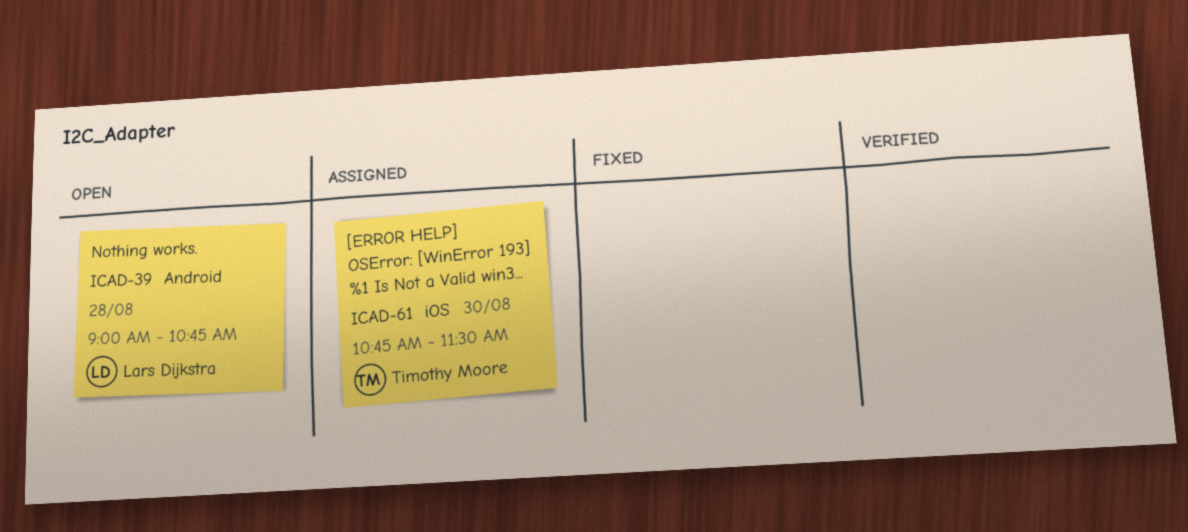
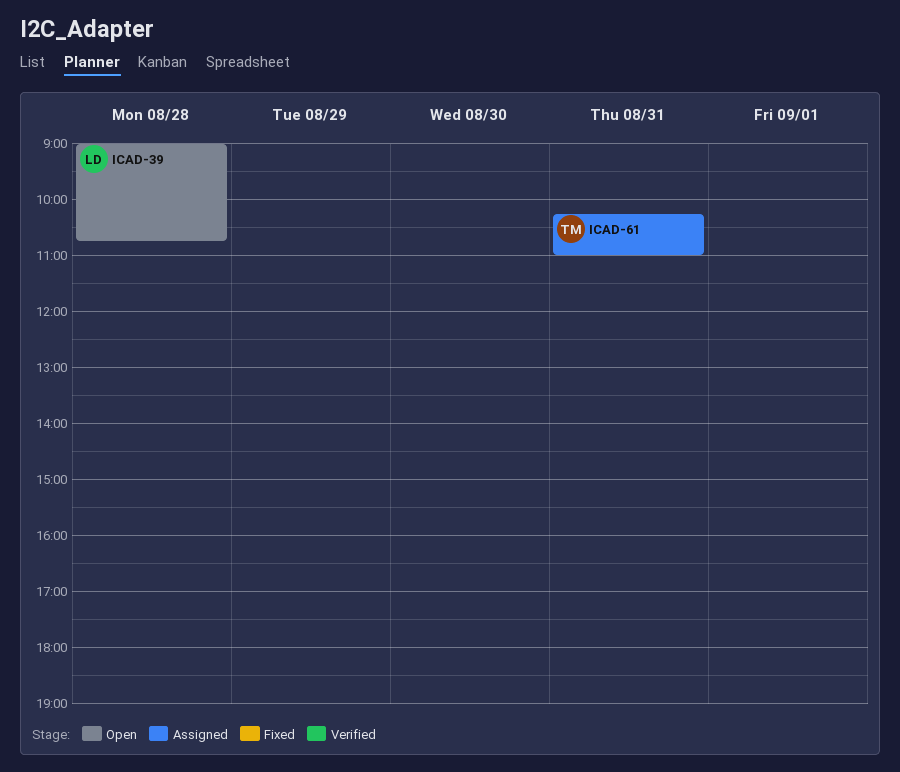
ICAD-61, day: Aug 30 -> Aug 31
ICAD-61, begins: 10:45 -> 10:15
ICAD-61, ends: 11:30 -> 11:00

